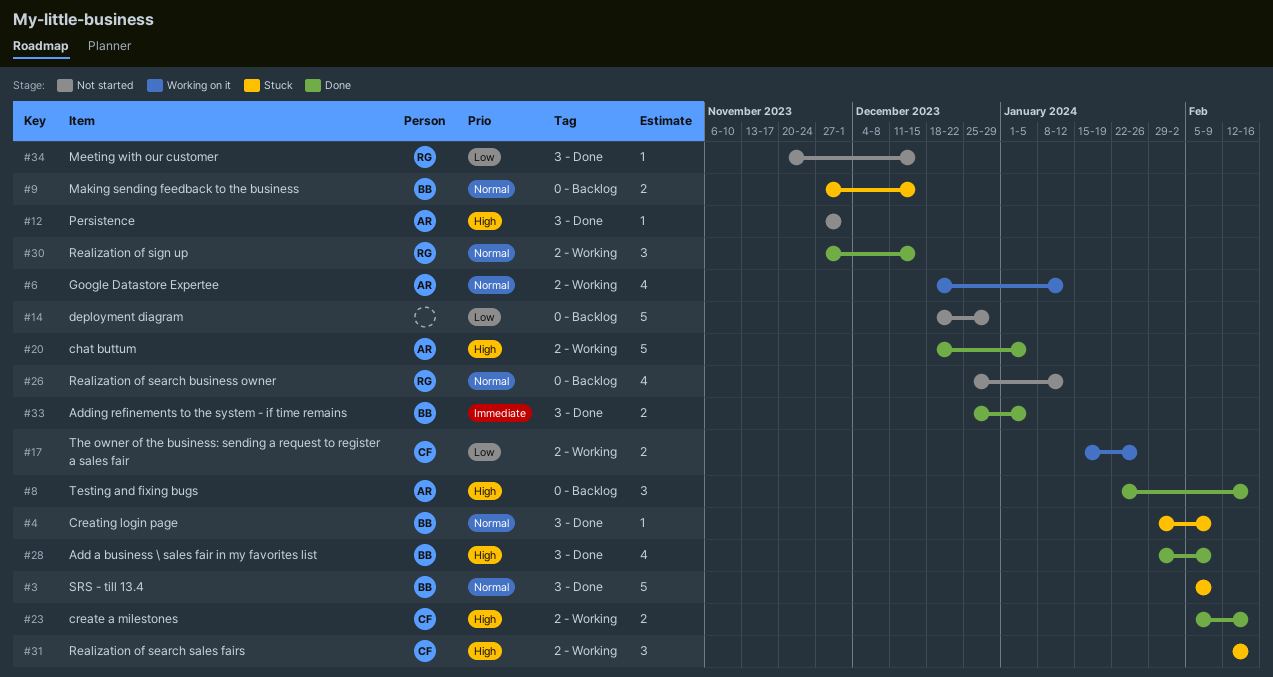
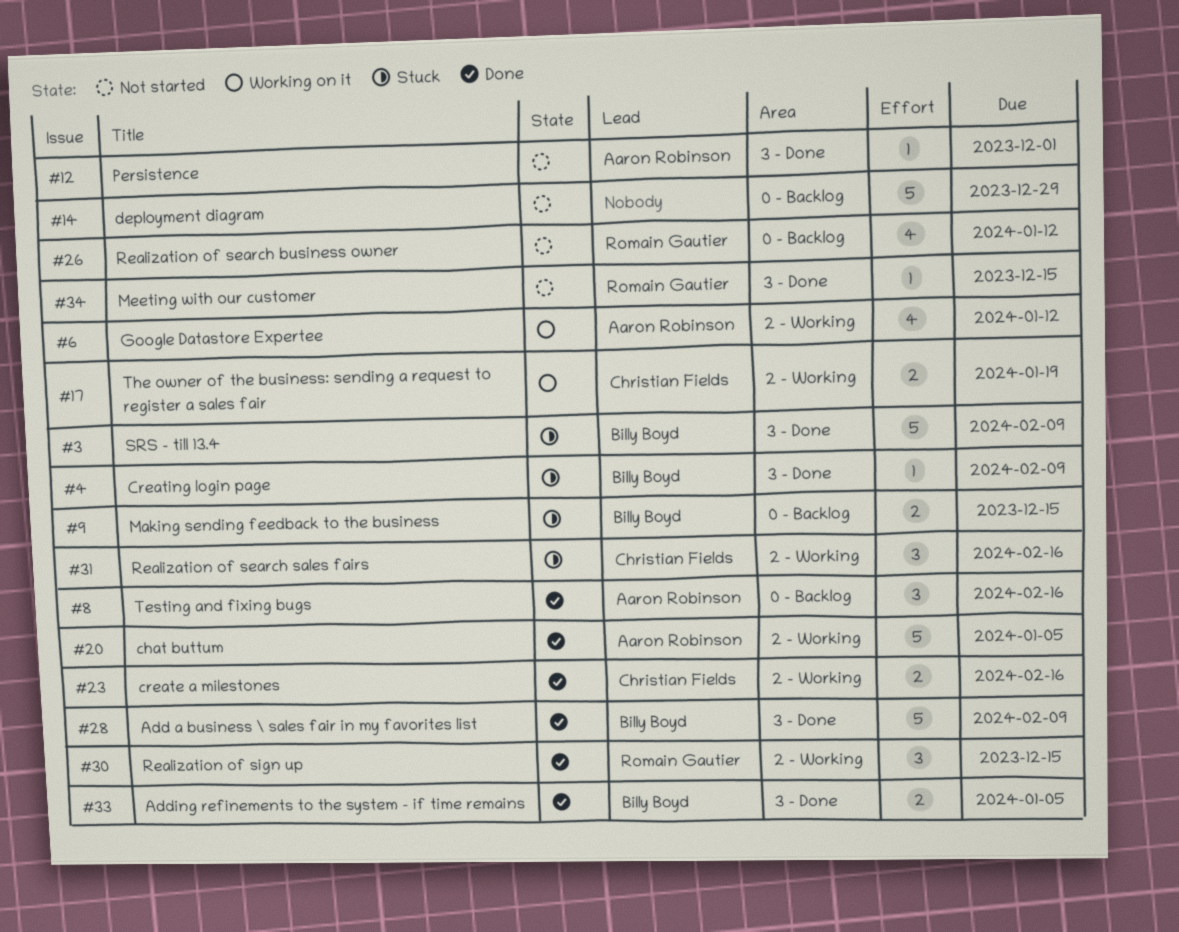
#17, due: Jan 26 -> Jan 19
#28, estimate: 4 -> 5

